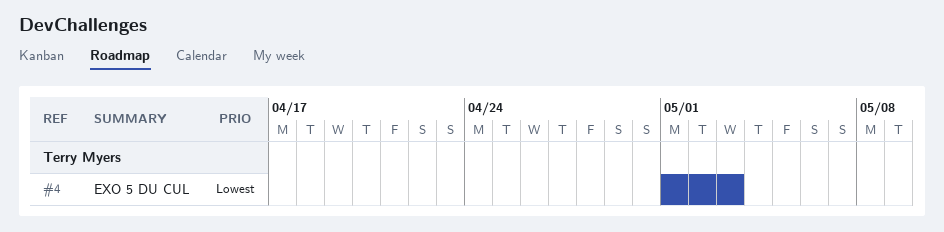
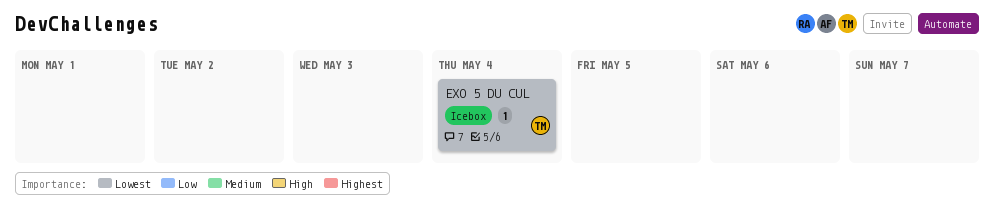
EXO 5 DU CUL, due: May 3 -> May 4

